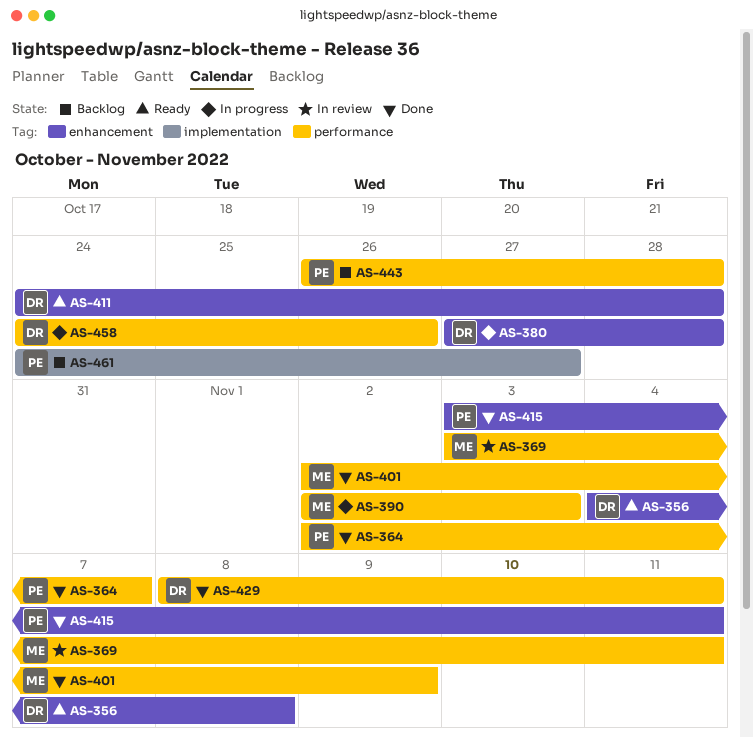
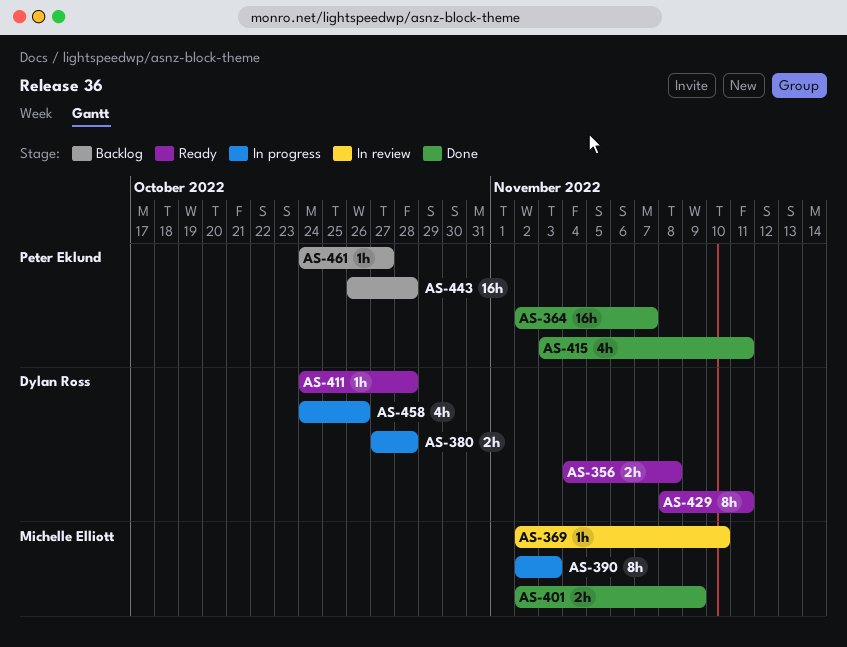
AS-369, start: Nov 3 -> Nov 2
AS-369, due: Nov 11 -> Nov 10
AS-429, status: Done -> Ready

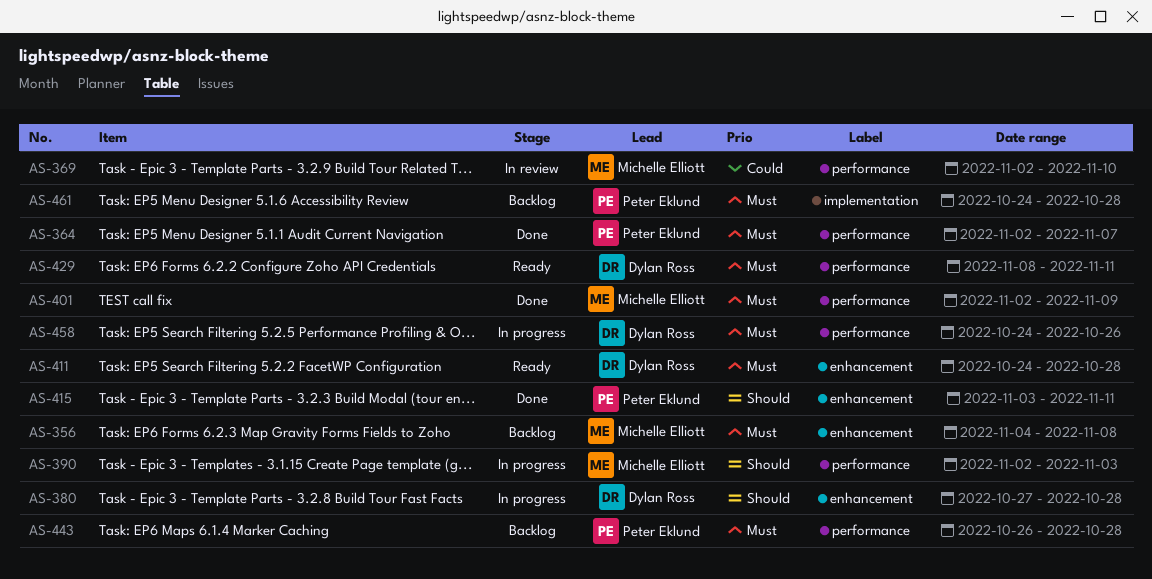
AS-356, status: Ready -> Backlog
AS-356, owner: Dylan Ross -> Michelle Elliott
AS-461, due: Oct 27 -> Oct 28

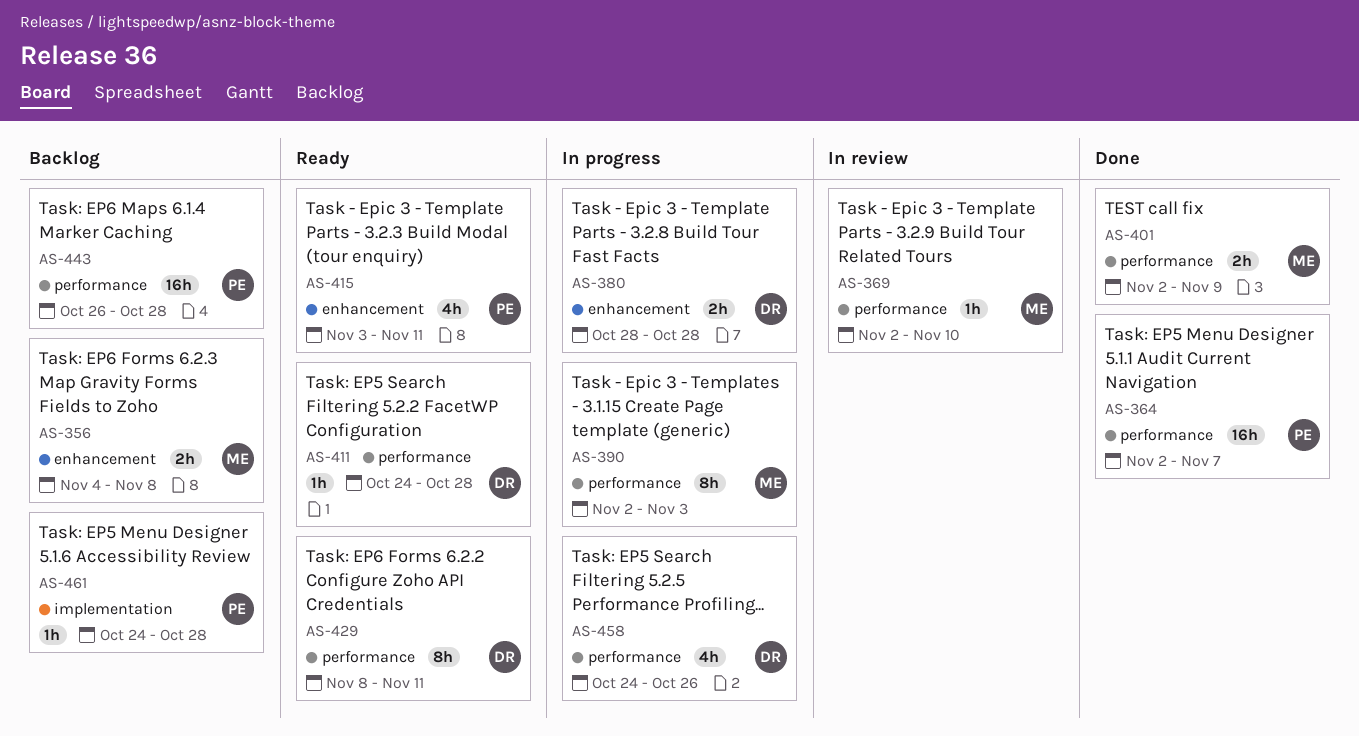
AS-380, start: Oct 27 -> Oct 28
AS-411, label: enhancement -> performance
AS-415, status: Done -> Ready

